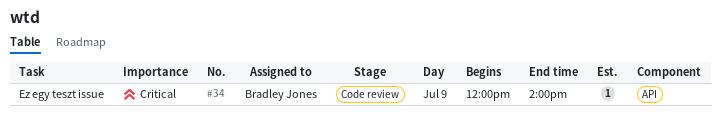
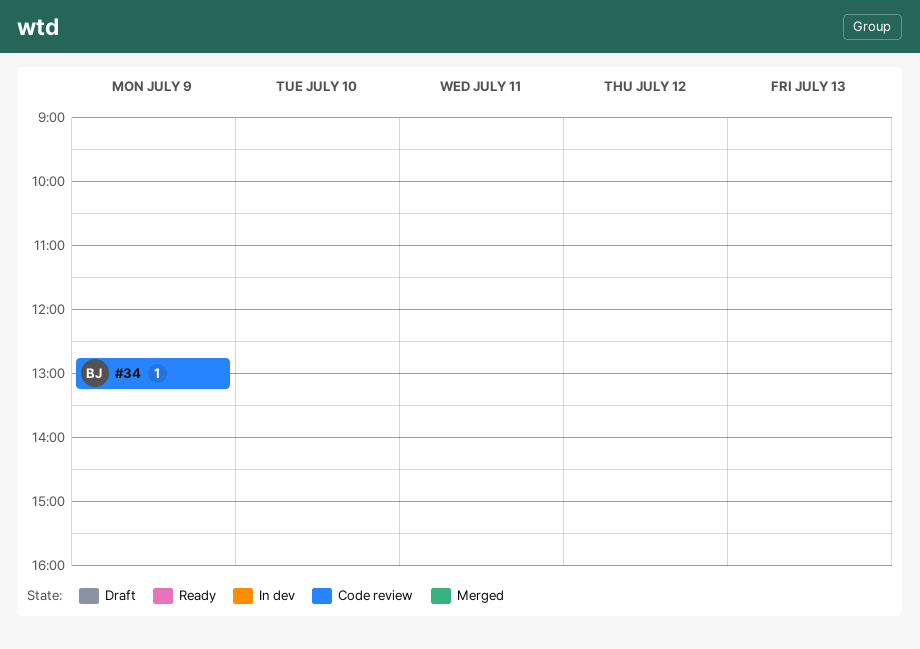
#34, begins: 12:00 -> 12:45
#34, ends: 14:00 -> 13:15

